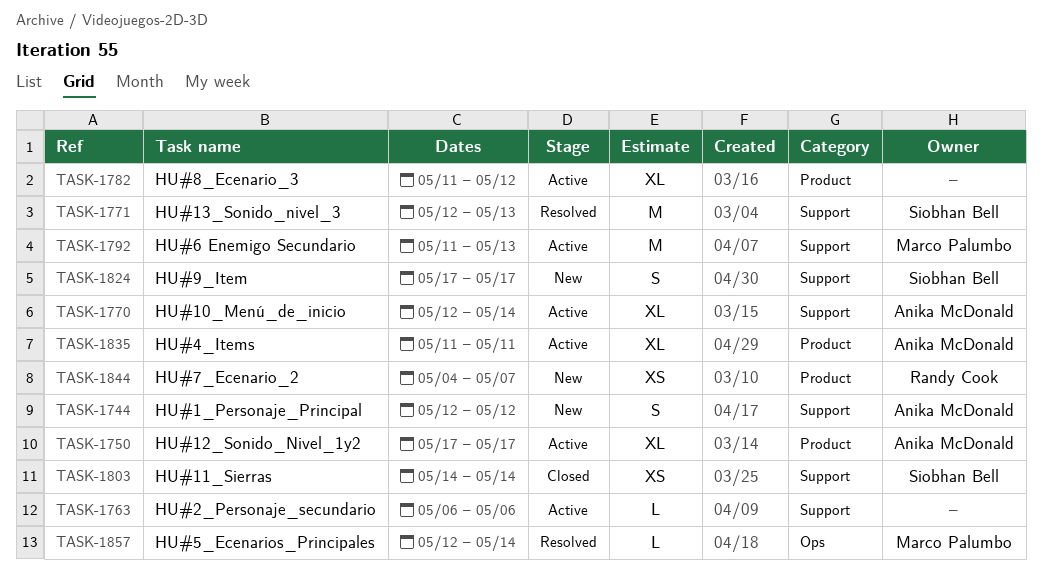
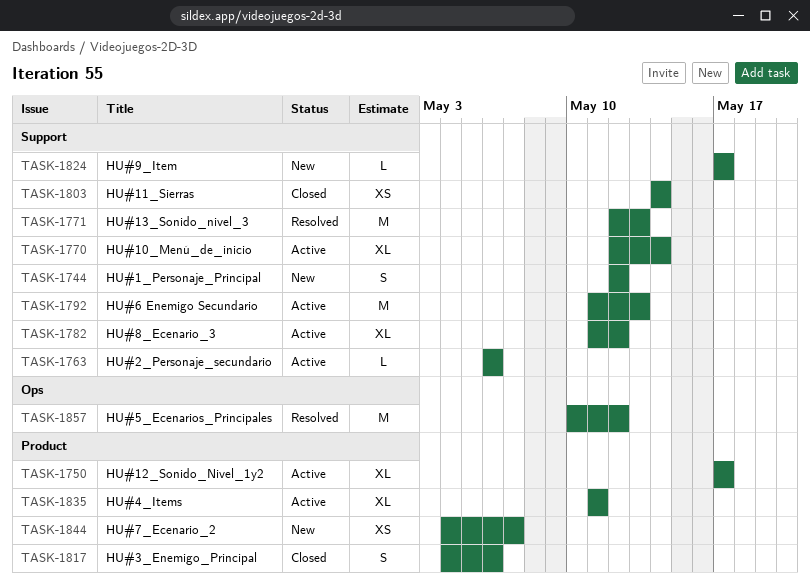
TASK-1782, label: Product -> Support
TASK-1817: none -> present
TASK-1824, estimate: S -> L
TASK-1857, estimate: L -> M
TASK-1857, start: May 12 -> May 10
TASK-1857, due: May 14 -> May 12

